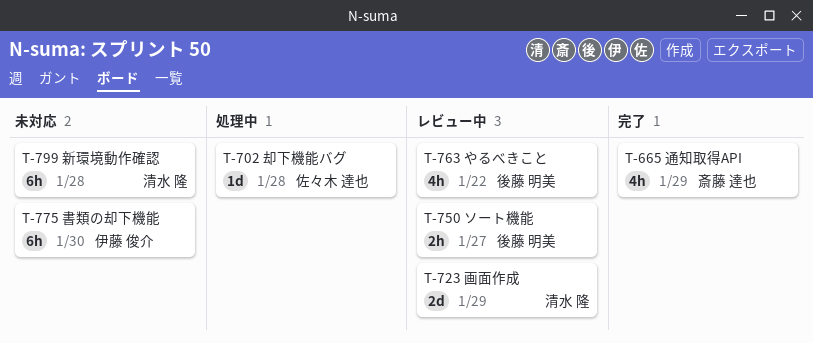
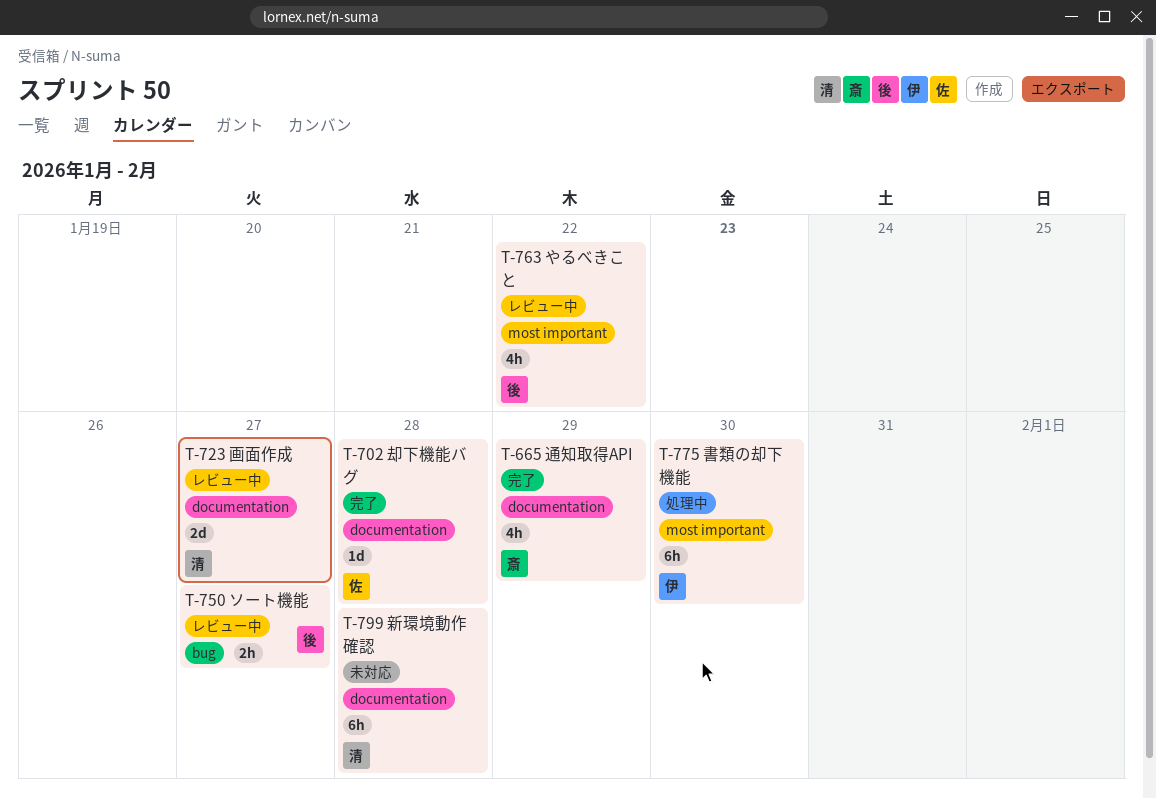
T-702, status: 処理中 -> 完了
T-723, due: Jan 29 -> Jan 27
T-775, status: 未対応 -> 処理中

